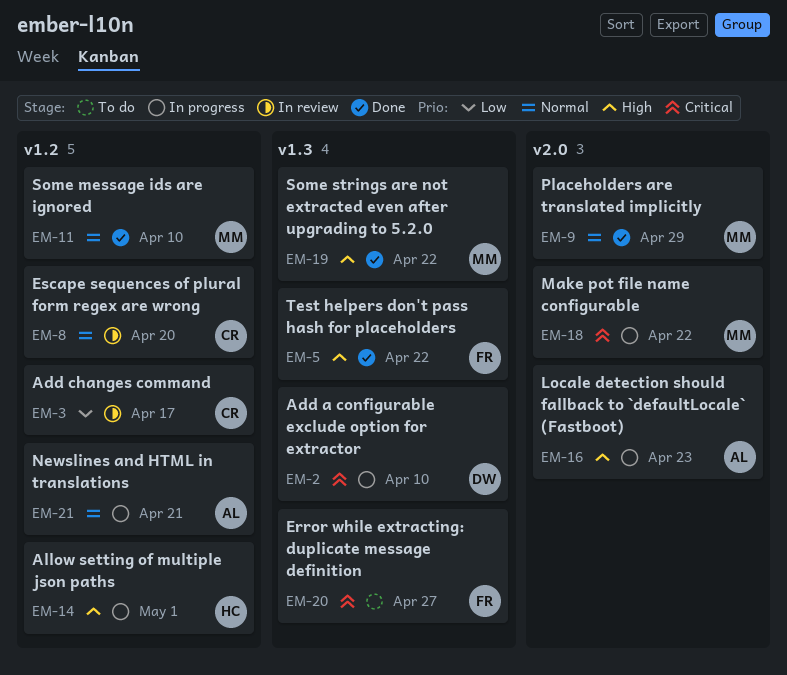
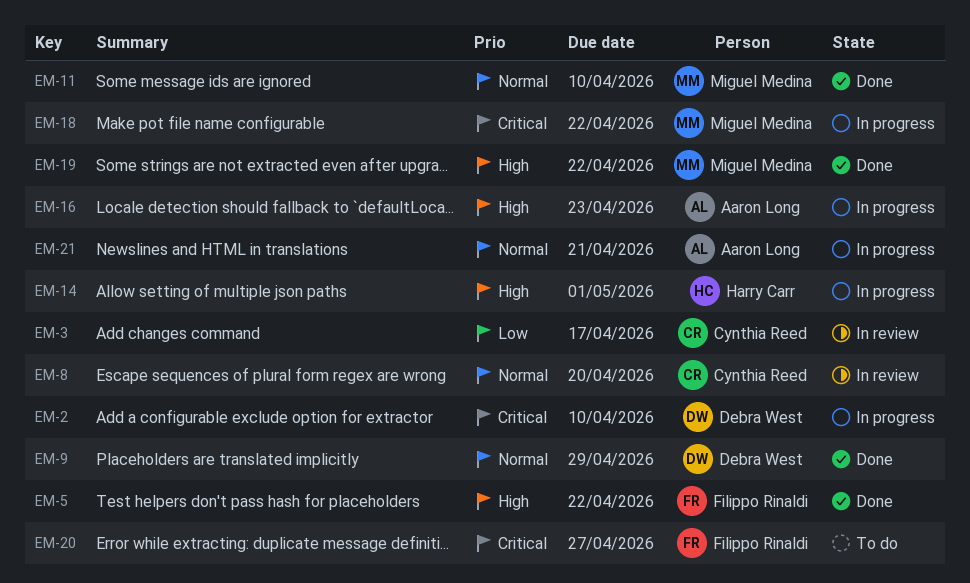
EM-9, owner: Miguel Medina -> Debra West

